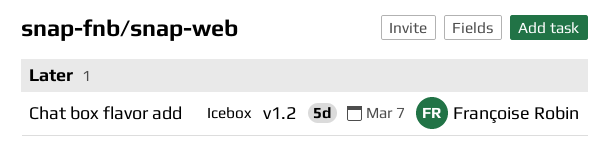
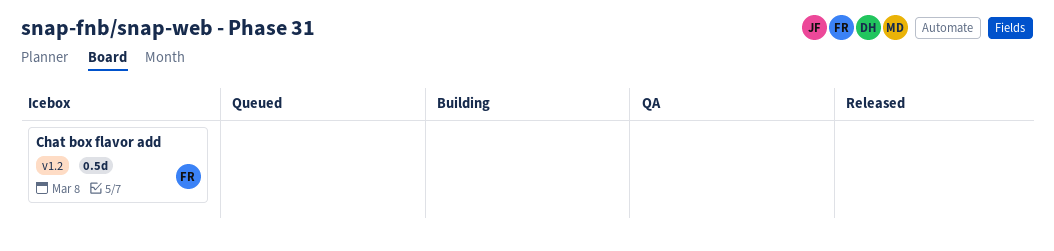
Chat box flavor add, estimate: 5d -> 0.5d
Chat box flavor add, due: Mar 7 -> Mar 8

